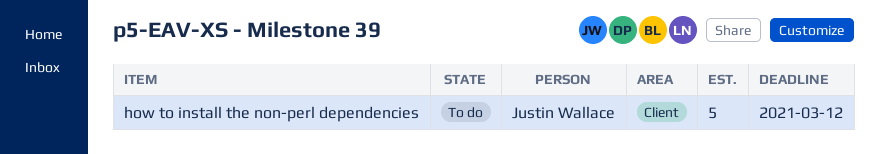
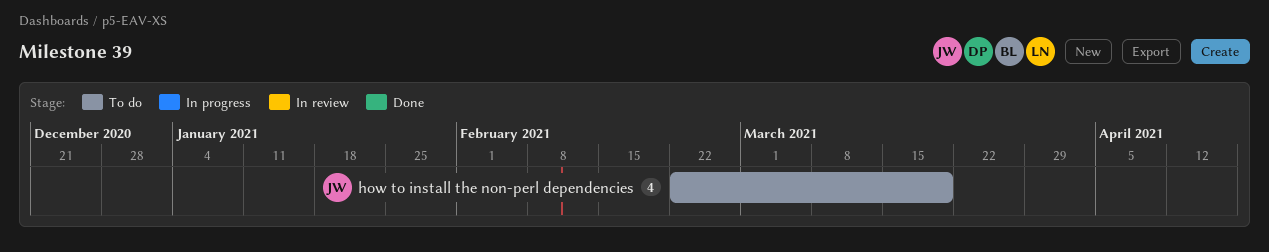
how to install the non-perl dependencies, estimate: 5 -> 4
how to install the non-perl dependencies, due: Mar 12 -> Mar 19

